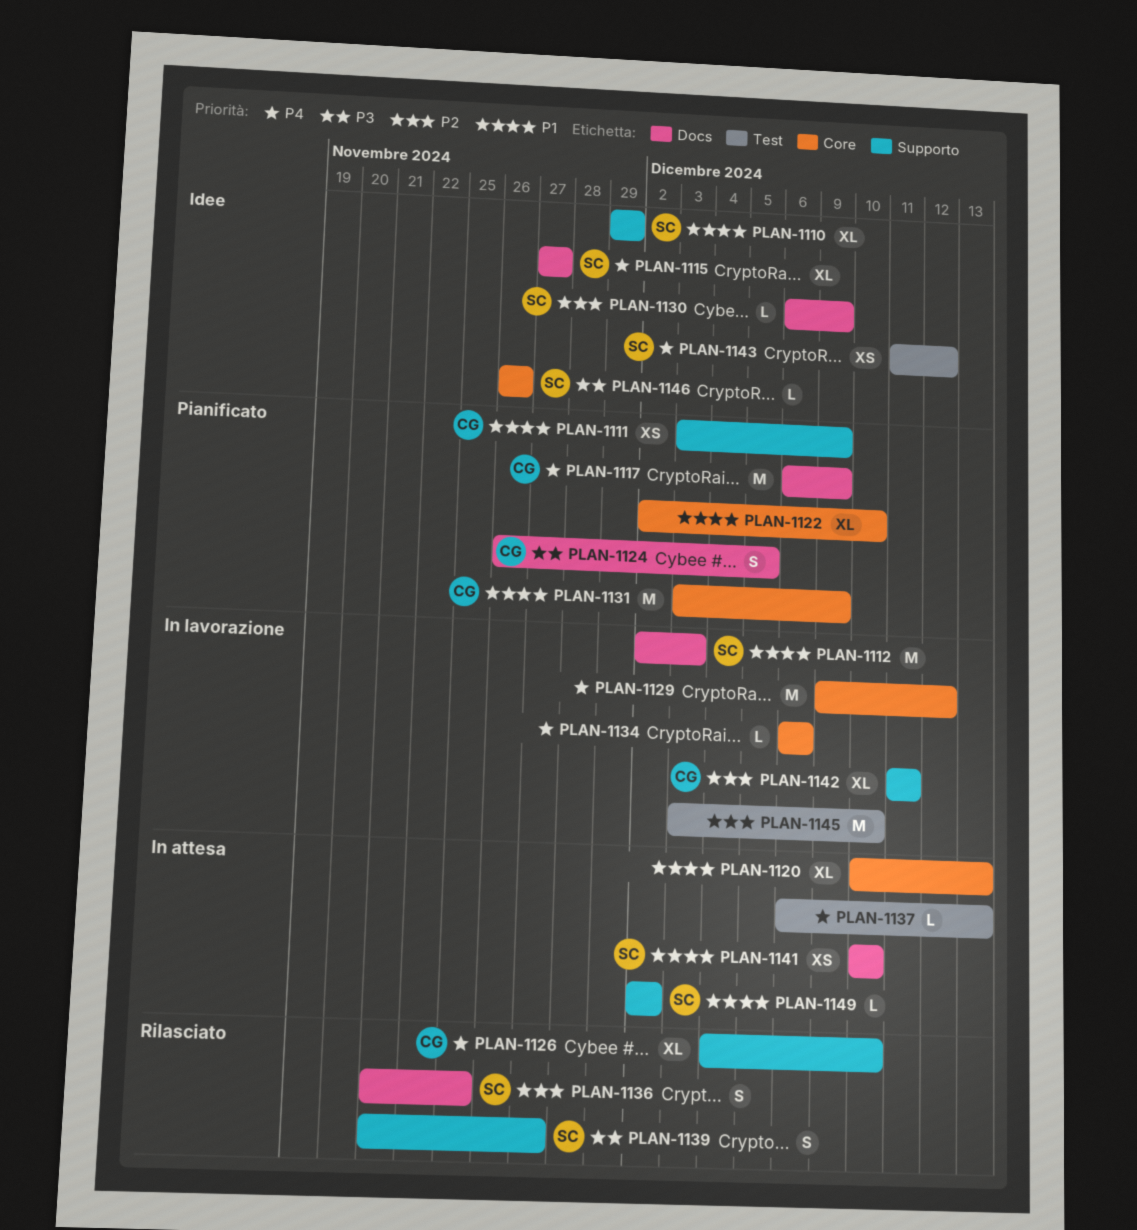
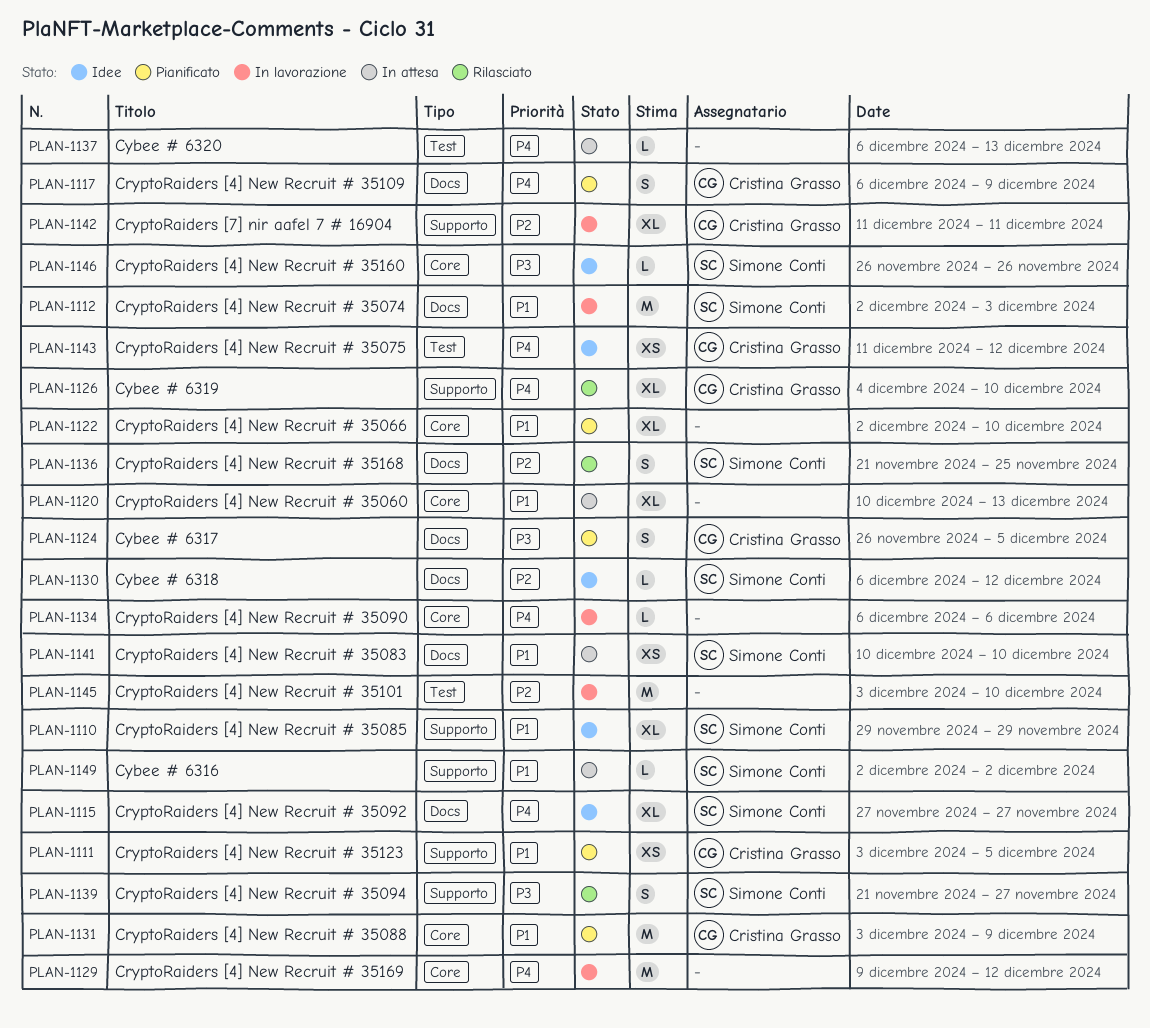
PLAN-1111, due: Dec 9 -> Dec 5
PLAN-1117, estimate: M -> S
PLAN-1130, due: Dec 9 -> Dec 12
PLAN-1143, owner: Simone Conti -> Cristina Grasso

